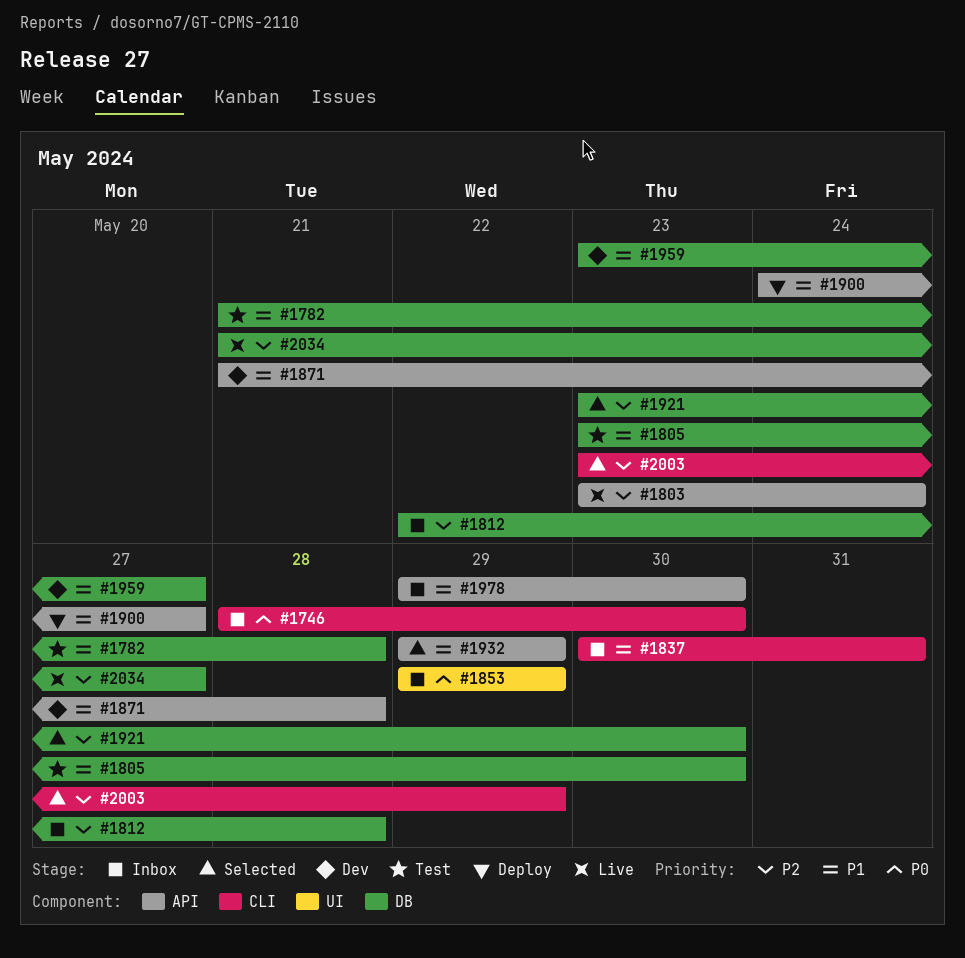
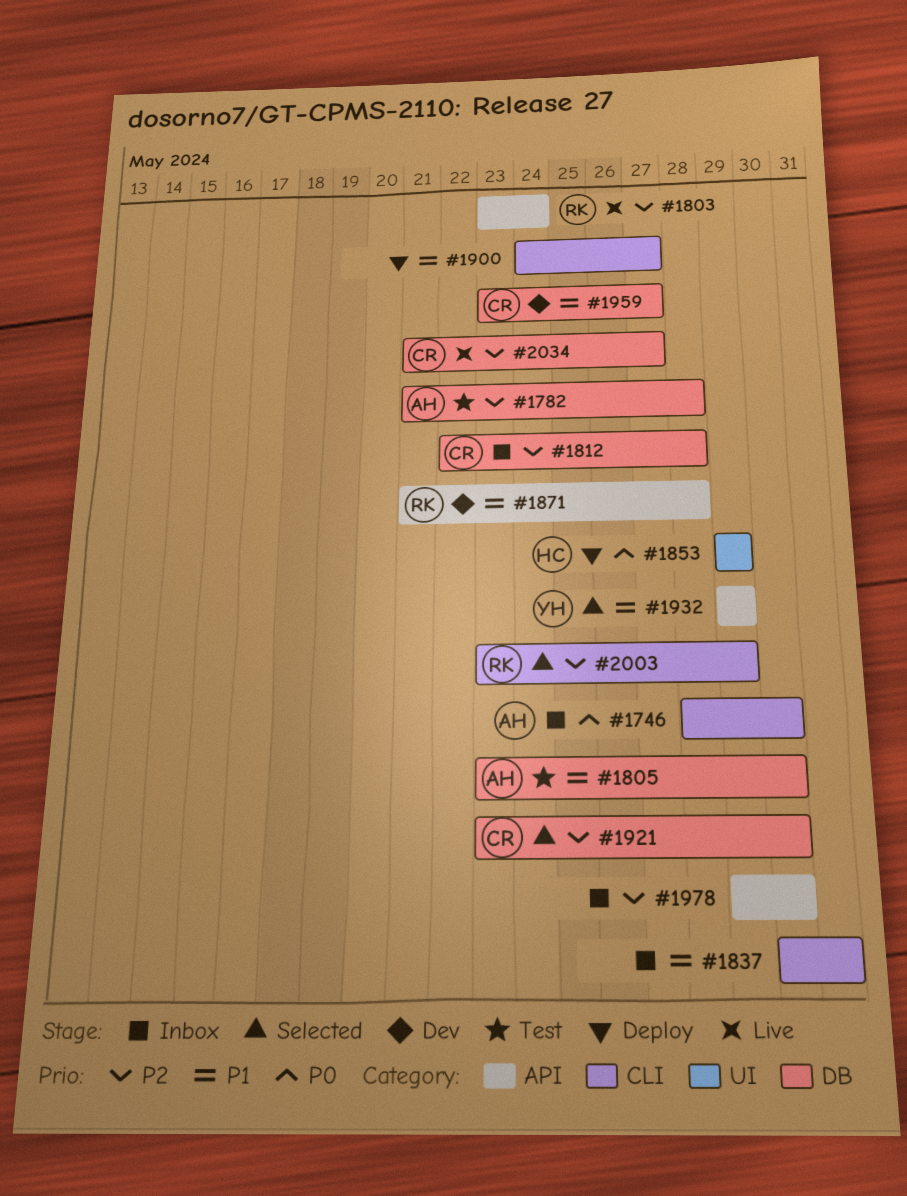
#1782, priority: P1 -> P2
#1853, status: Inbox -> Deploy
#1900, label: API -> CLI
#1978, priority: P1 -> P2

